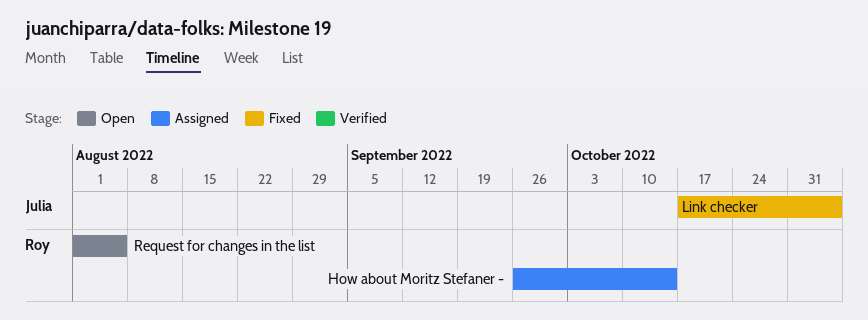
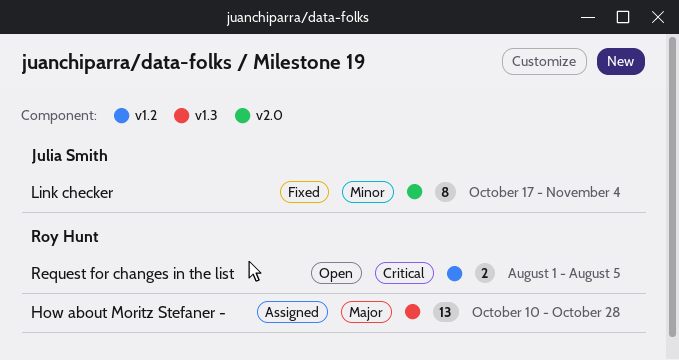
How about Moritz Stefaner -, start: Sep 26 -> Oct 10
How about Moritz Stefaner -, due: Oct 14 -> Oct 28

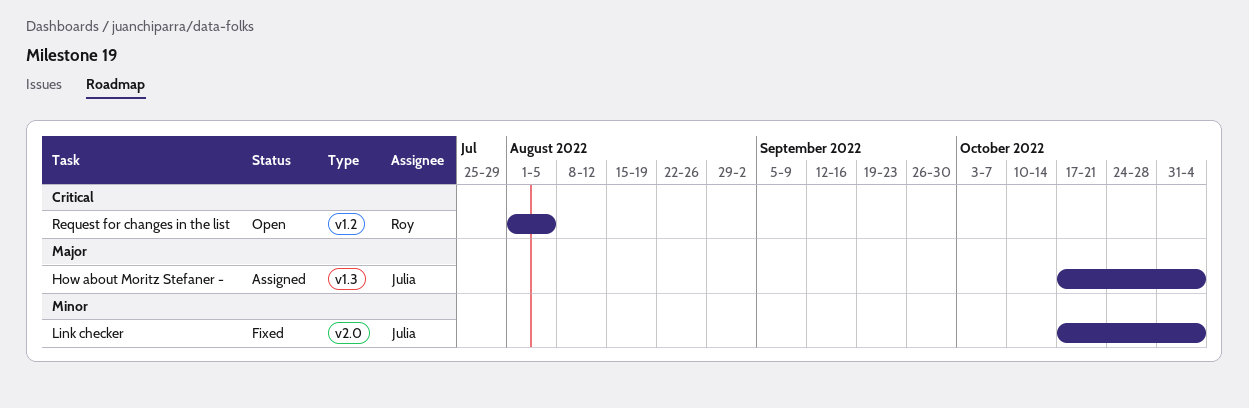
How about Moritz Stefaner -, owner: Roy Hunt -> Julia Smith
How about Moritz Stefaner -, start: Oct 10 -> Oct 17
How about Moritz Stefaner -, due: Oct 28 -> Nov 4

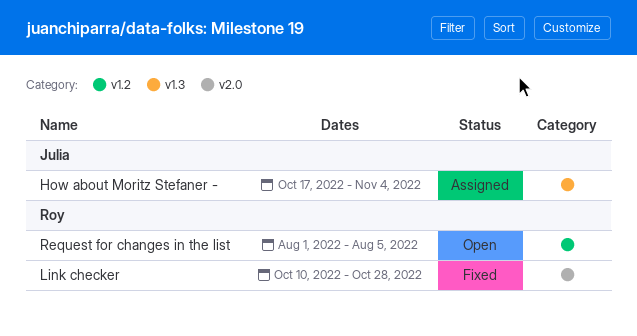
Link checker, owner: Julia -> Roy
Link checker, start: Oct 17 -> Oct 10
Link checker, due: Nov 4 -> Oct 28

